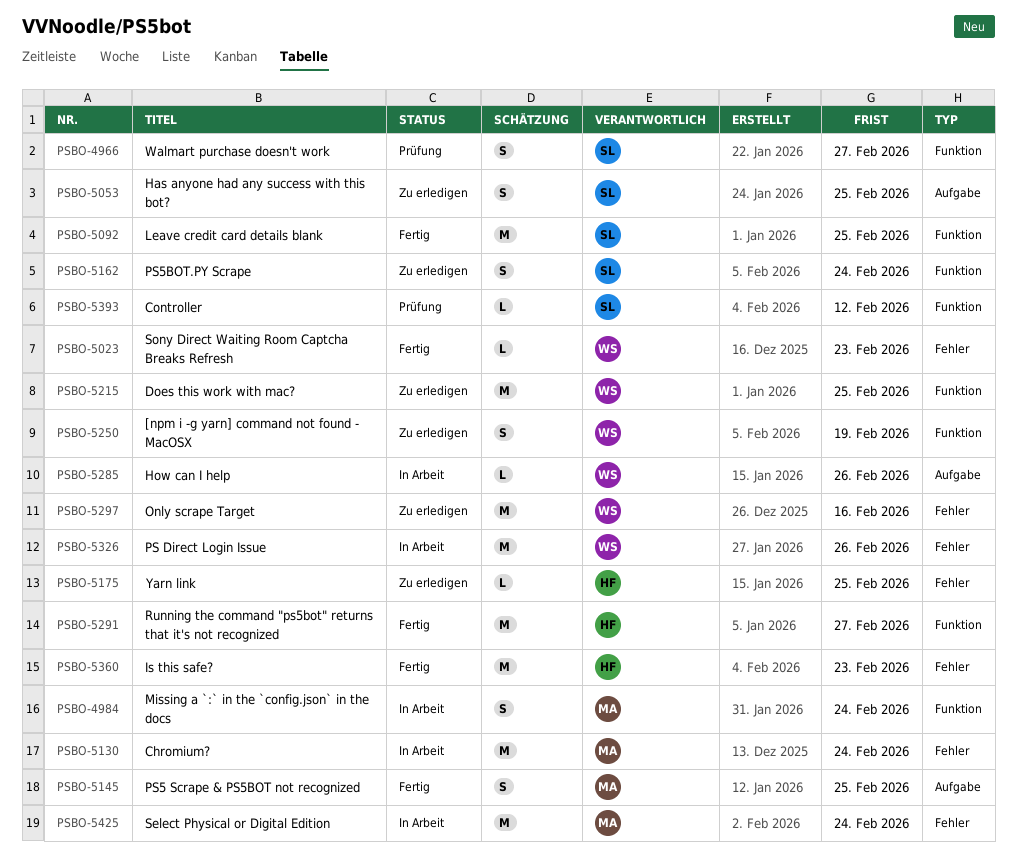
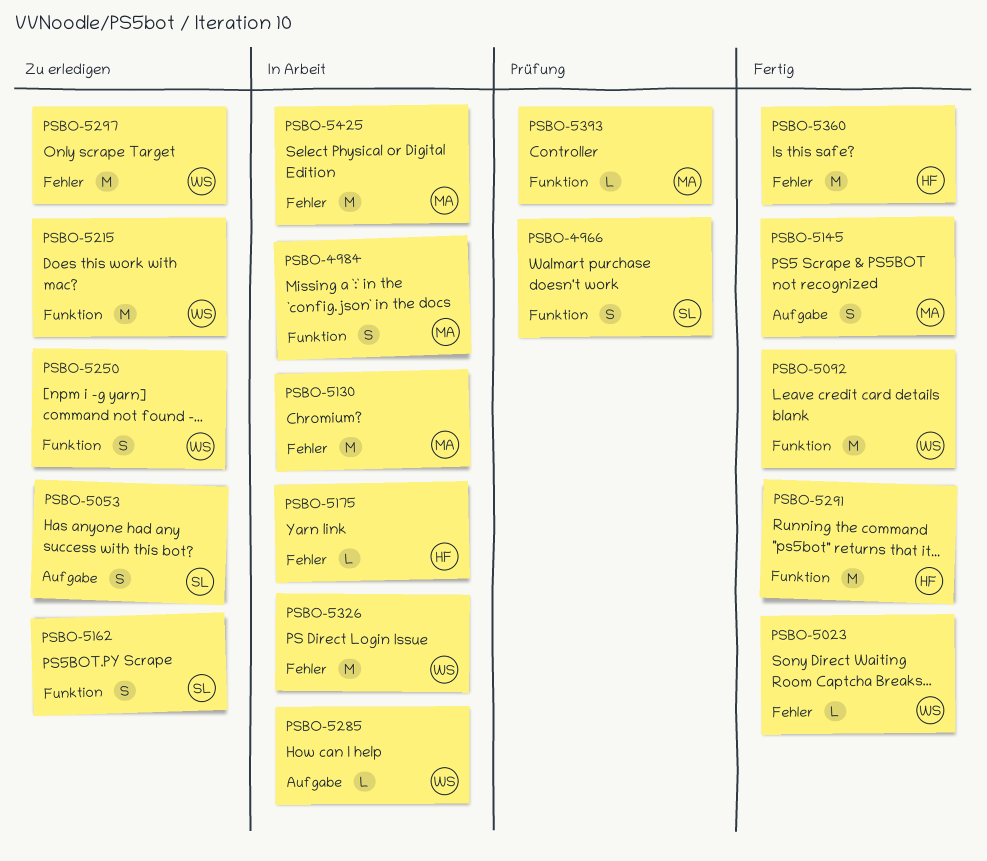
PSBO-5092, owner: SL -> WS
PSBO-5175, status: Zu erledigen -> In Arbeit
PSBO-5393, owner: SL -> MA

